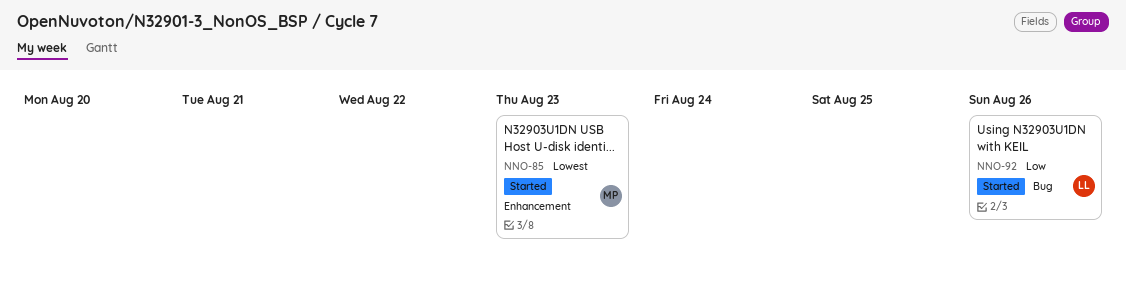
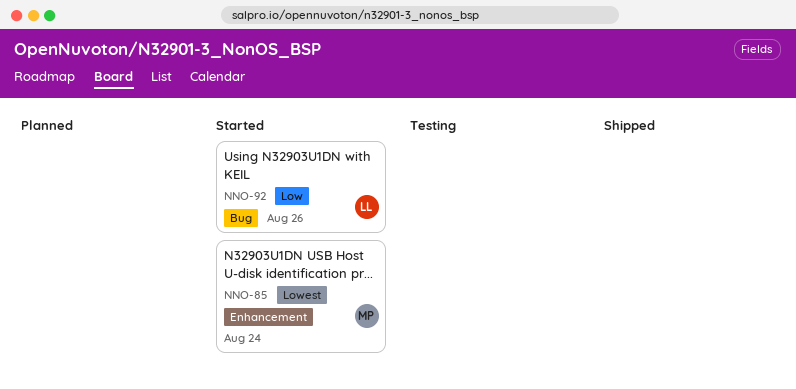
NNO-85, due: Aug 23 -> Aug 24

